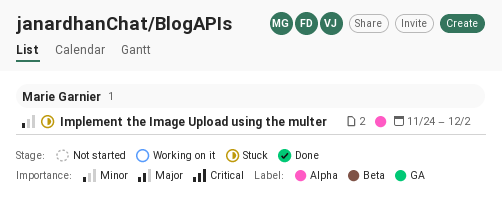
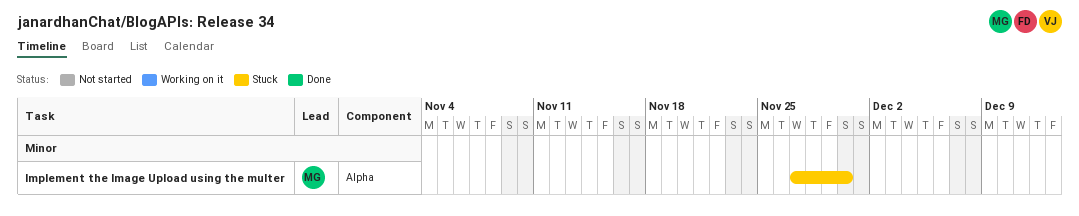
Implement the Image Upload using the multer, start: Nov 24 -> Nov 27
Implement the Image Upload using the multer, due: Dec 2 -> Nov 30

